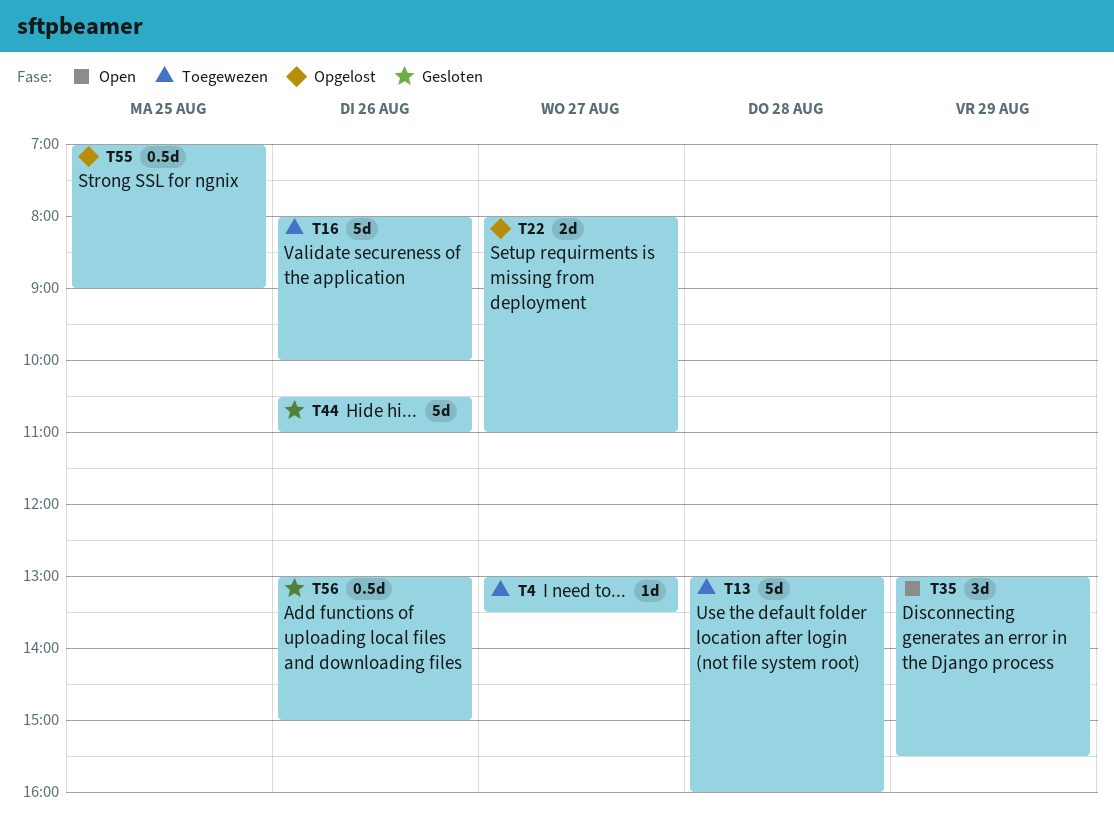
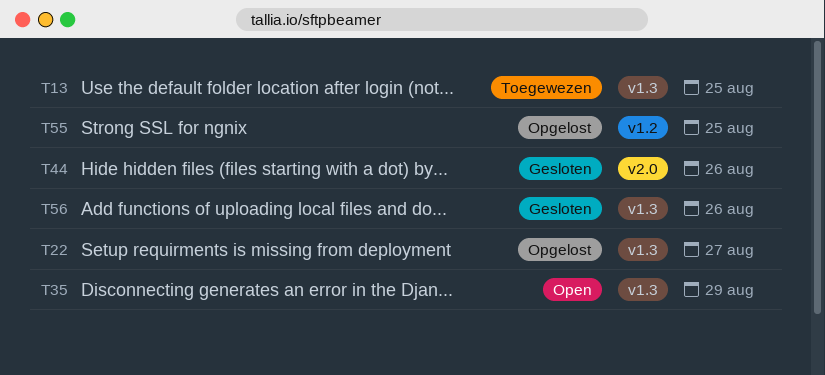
T4: present -> none
T13, day: Aug 28 -> Aug 25
T16: present -> none

